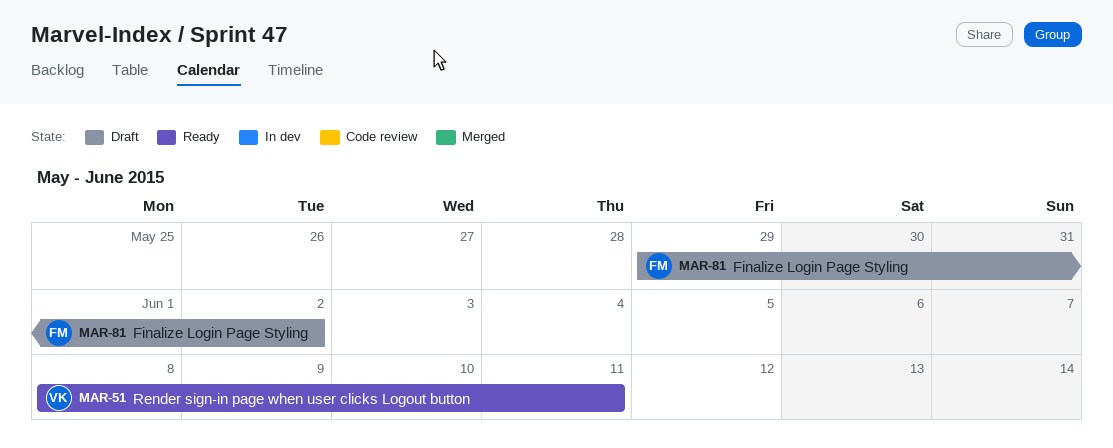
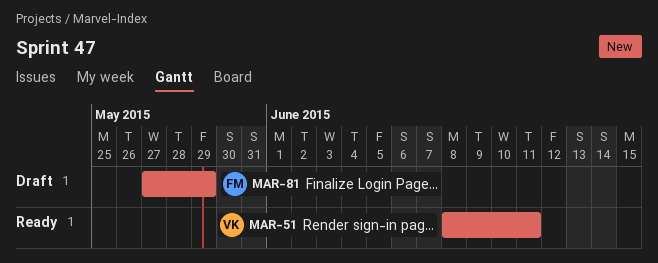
MAR-81, start: May 29 -> May 27
MAR-81, due: Jun 2 -> May 29

